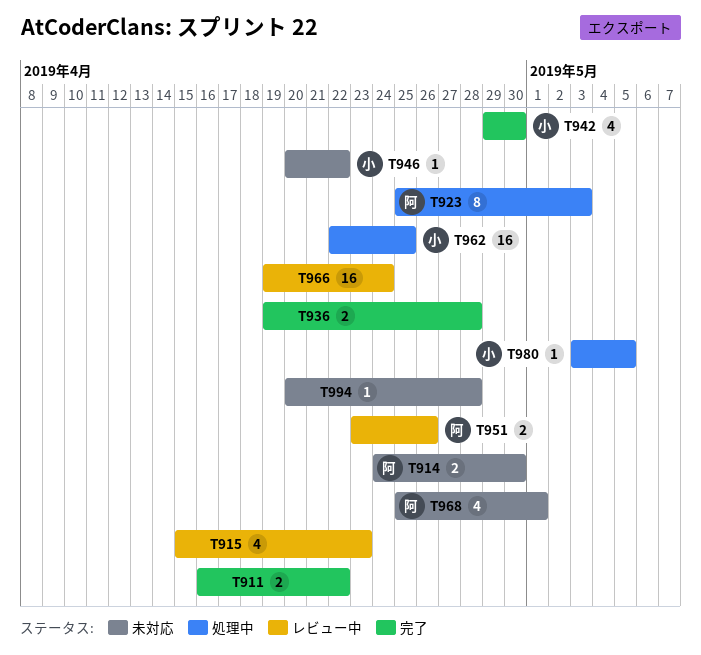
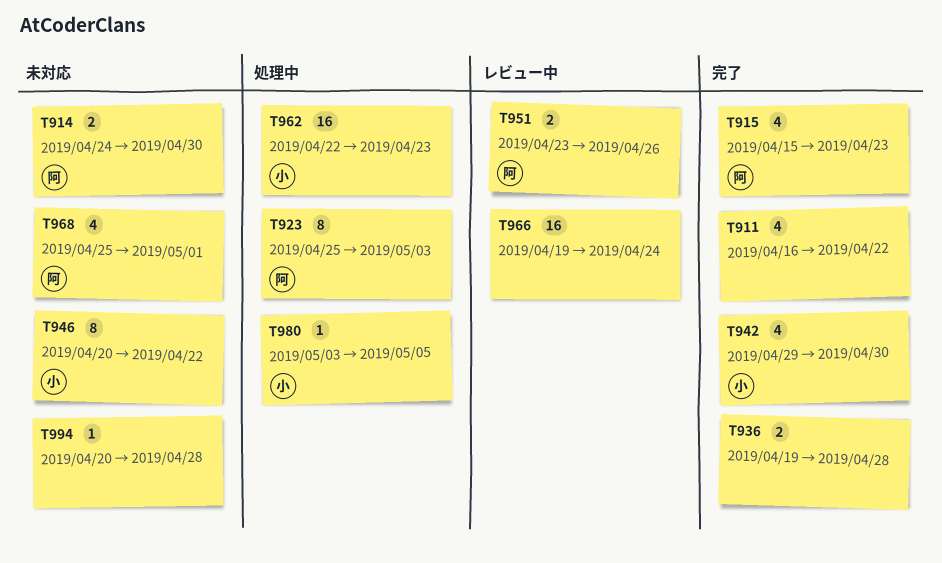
T911, estimate: 2 -> 4
T915, status: レビュー中 -> 完了
T915, owner: none -> 阿
T946, estimate: 1 -> 8
T962, due: Apr 25 -> Apr 23

